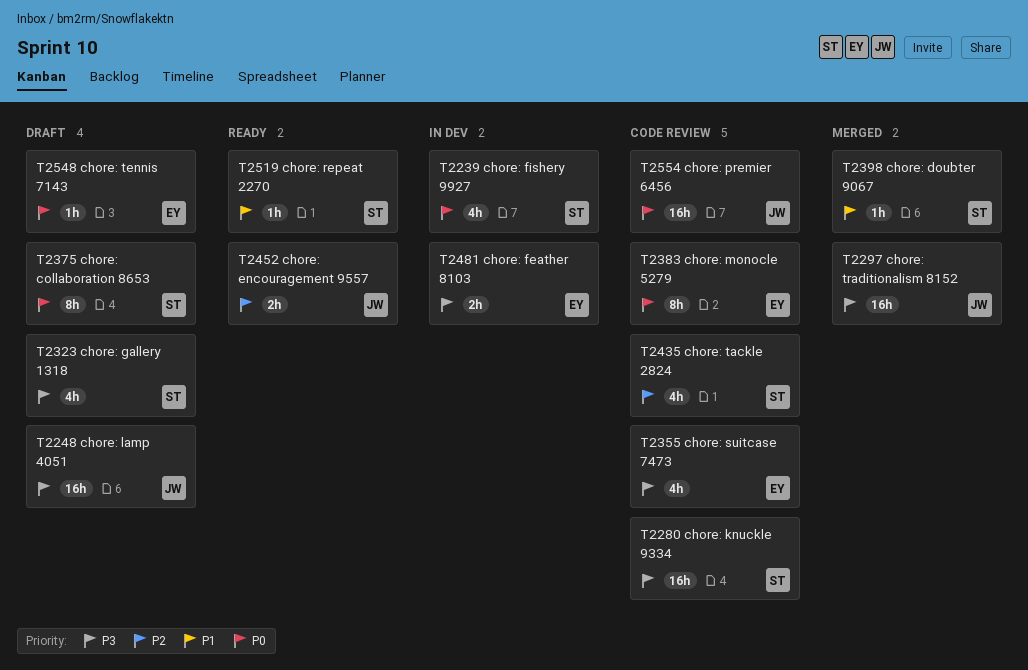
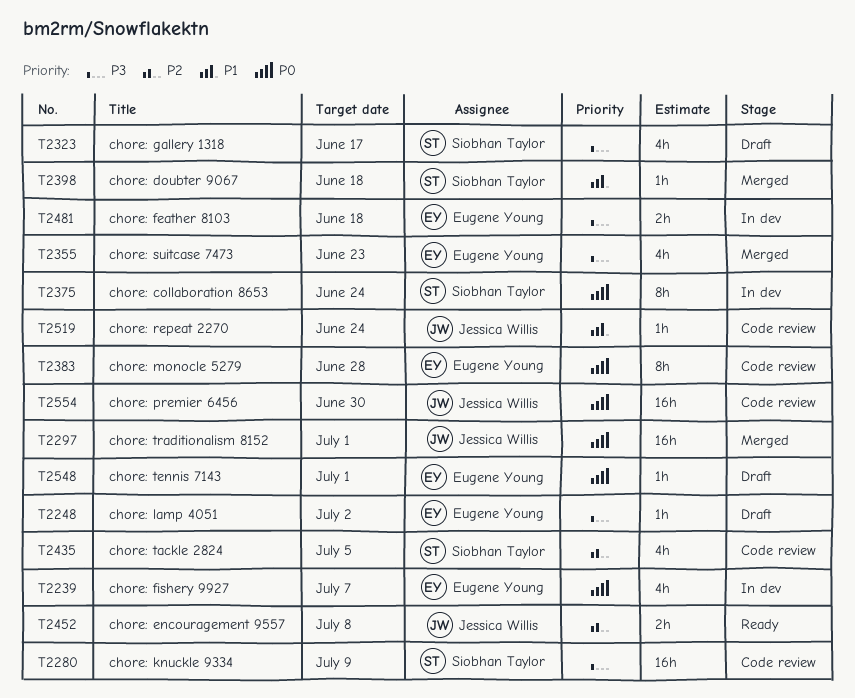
T2239, owner: Siobhan Taylor -> Eugene Young
T2248, owner: Jessica Willis -> Eugene Young
T2248, estimate: 16h -> 1h
T2297, priority: P3 -> P0
T2355, status: Code review -> Merged
T2375, status: Draft -> In dev
T2519, status: Ready -> Code review
T2519, owner: Siobhan Taylor -> Jessica Willis

